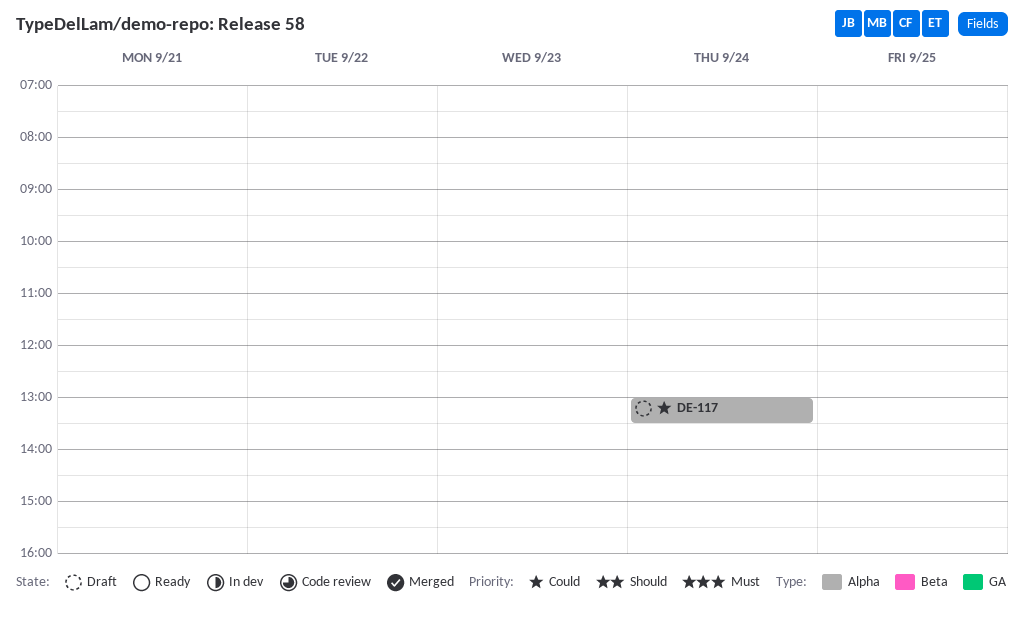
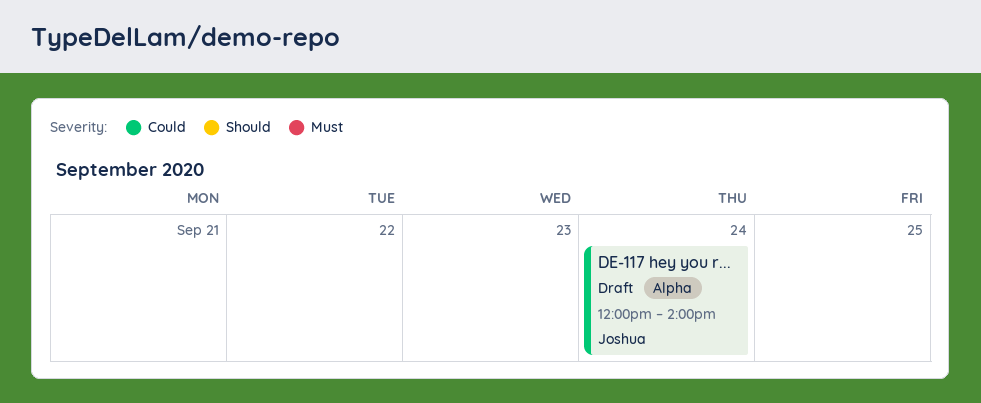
DE-117, begins: 13:00 -> 12:00
DE-117, ends: 13:30 -> 14:00

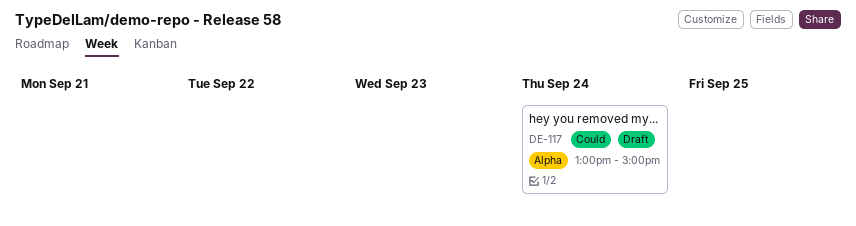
DE-117, begins: 12:00 -> 13:00
DE-117, ends: 14:00 -> 15:00

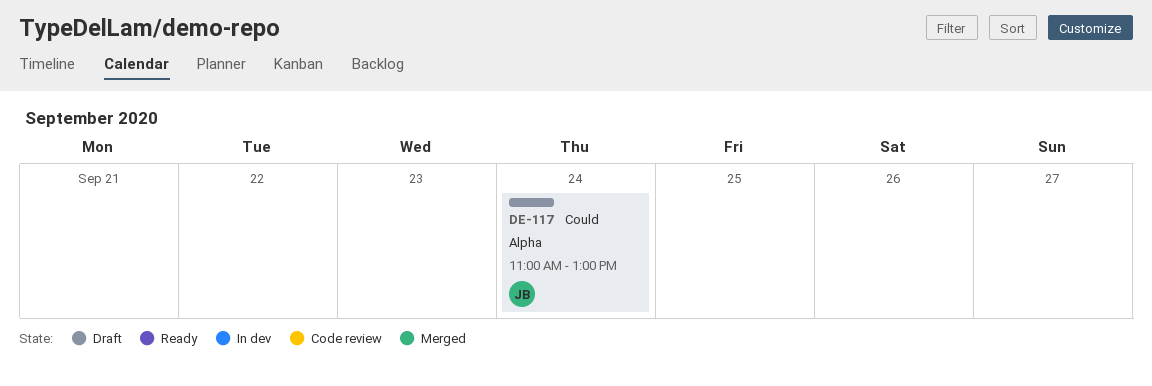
DE-117, begins: 13:00 -> 11:00
DE-117, ends: 15:00 -> 13:00

